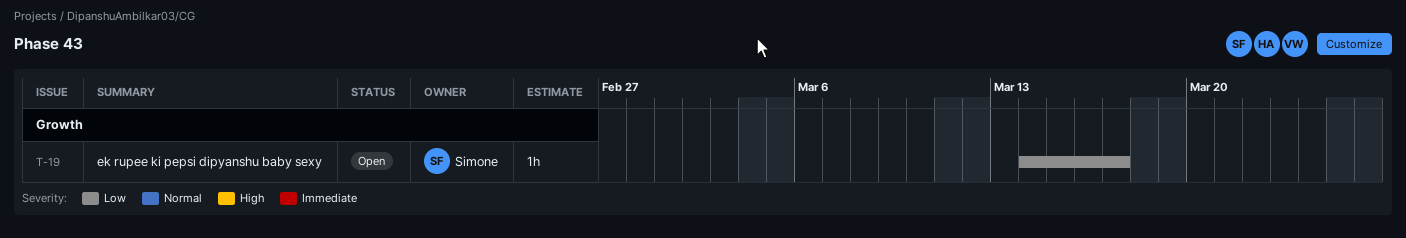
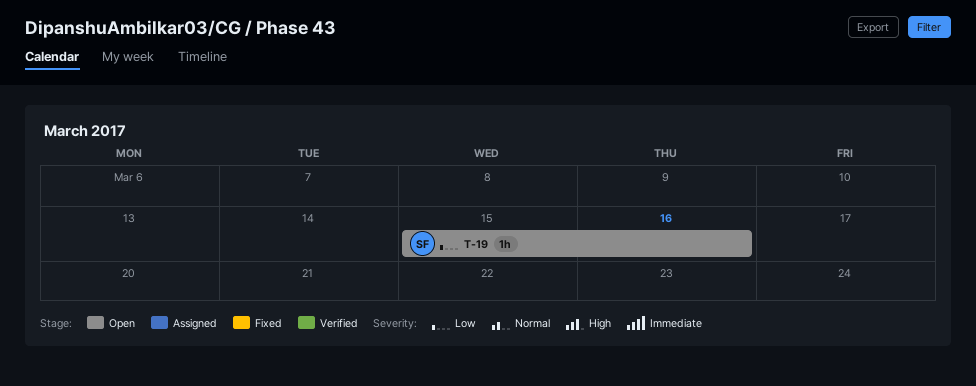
T-19, start: Mar 14 -> Mar 15
T-19, due: Mar 17 -> Mar 16

